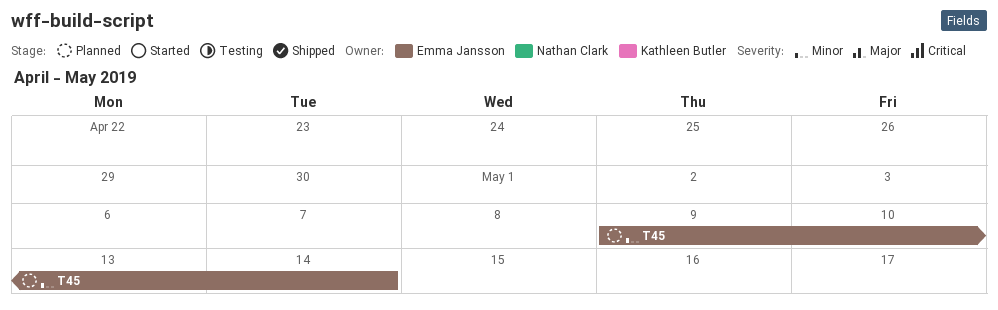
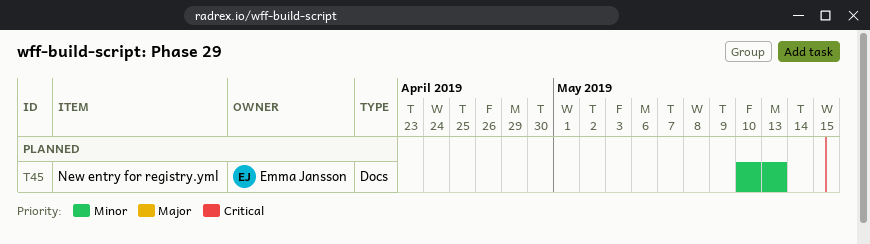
T45, start: May 9 -> May 10
T45, due: May 14 -> May 13

